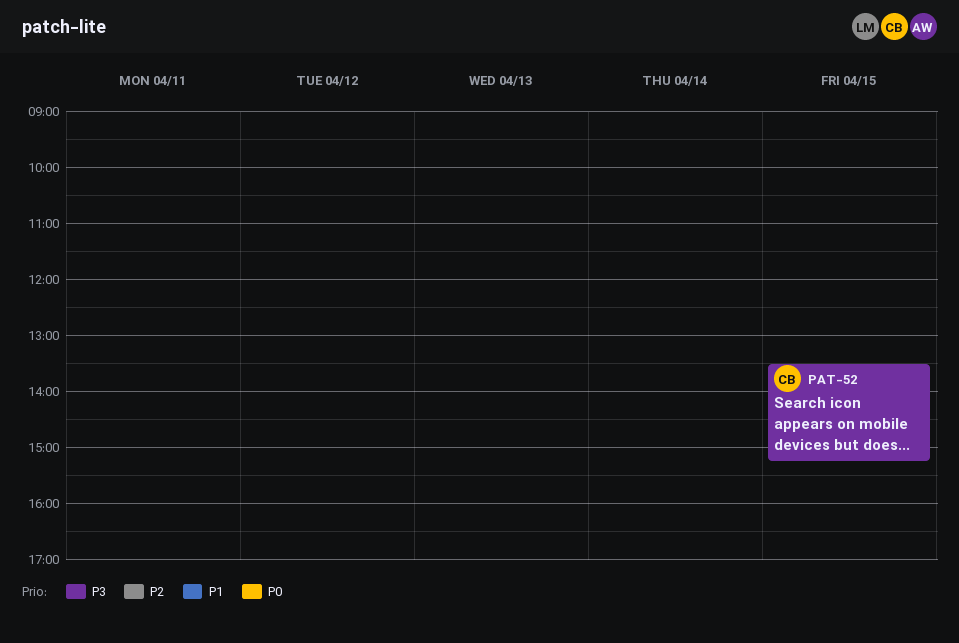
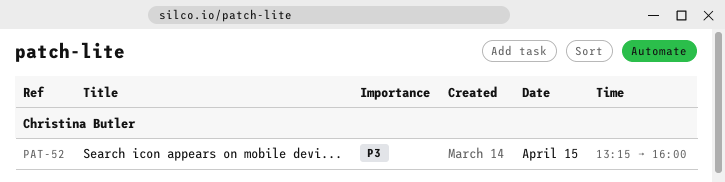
PAT-52, begins: 13:30 -> 13:15
PAT-52, ends: 15:15 -> 16:00

